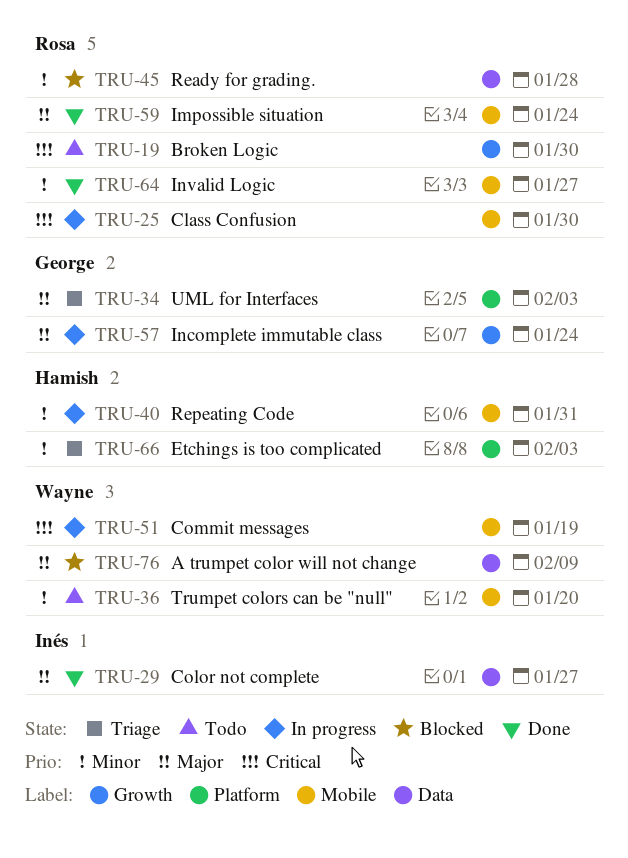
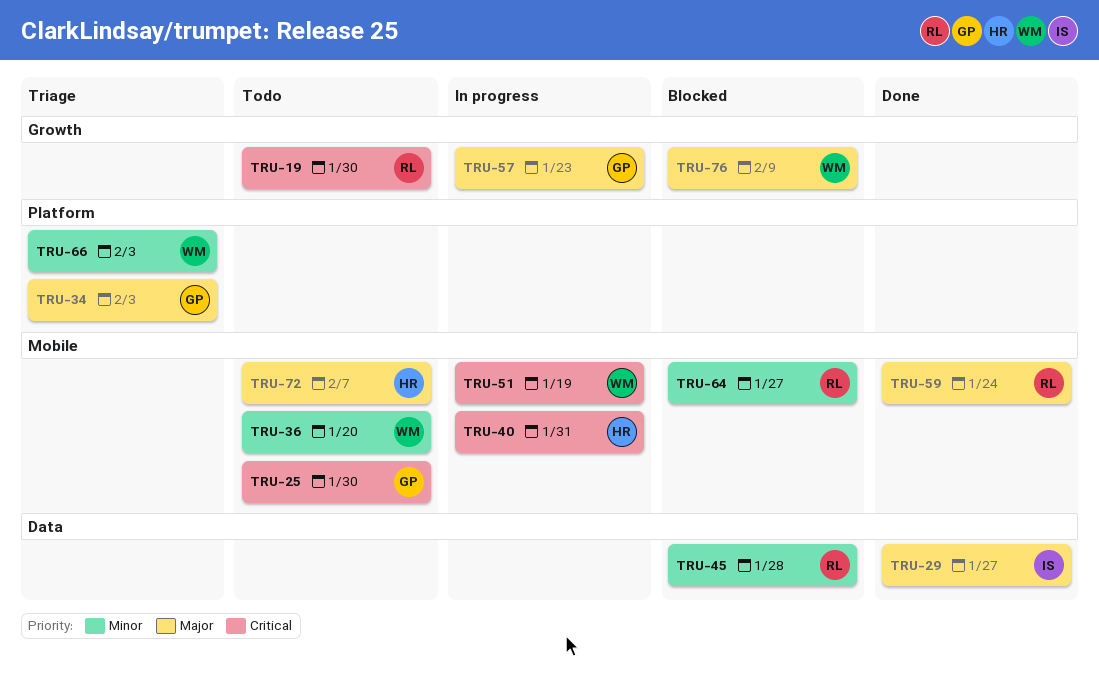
TRU-25, status: In progress -> Todo
TRU-25, owner: Rosa -> George
TRU-40, priority: Minor -> Critical
TRU-57, due: Jan 24 -> Jan 23
TRU-64, status: Done -> Blocked
TRU-66, owner: Hamish -> Wayne
TRU-72: none -> present
TRU-76, label: Data -> Growth

